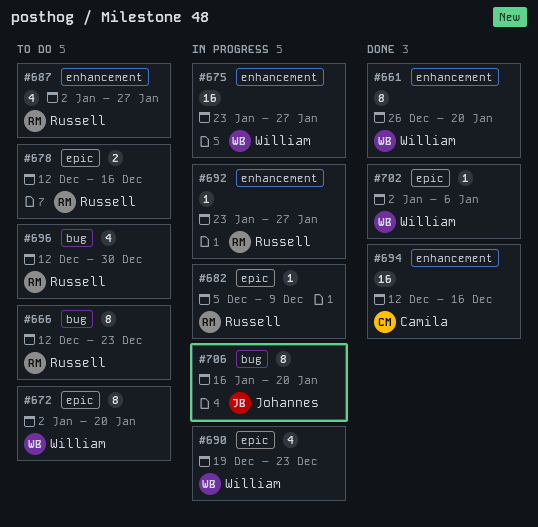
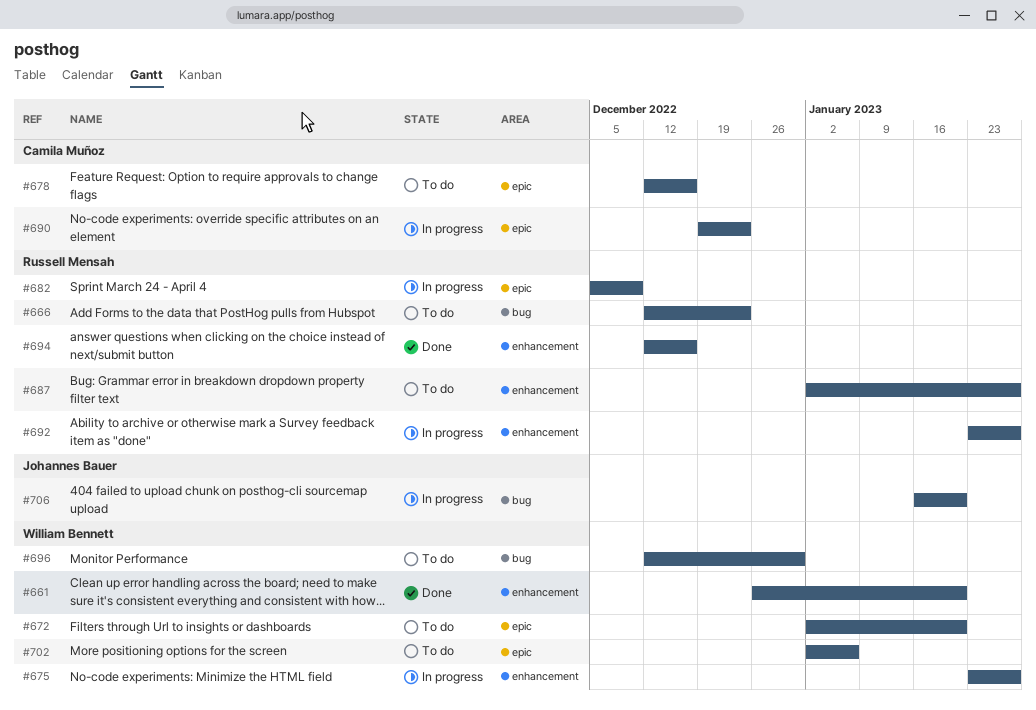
#678, owner: Russell Mensah -> Camila Muñoz
#690, owner: William Bennett -> Camila Muñoz
#694, owner: Camila Muñoz -> Russell Mensah
#696, owner: Russell Mensah -> William Bennett
#702, status: Done -> To do

